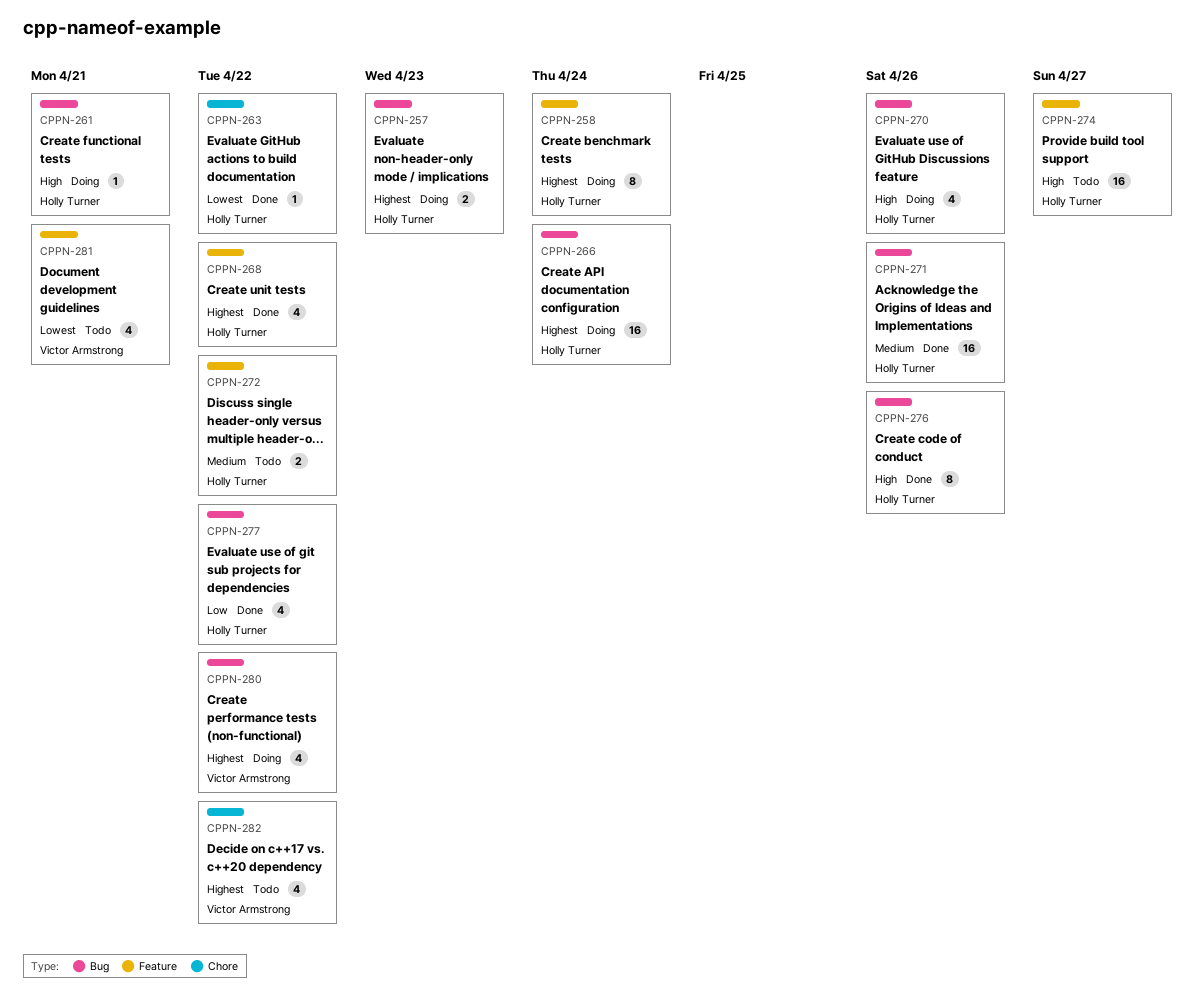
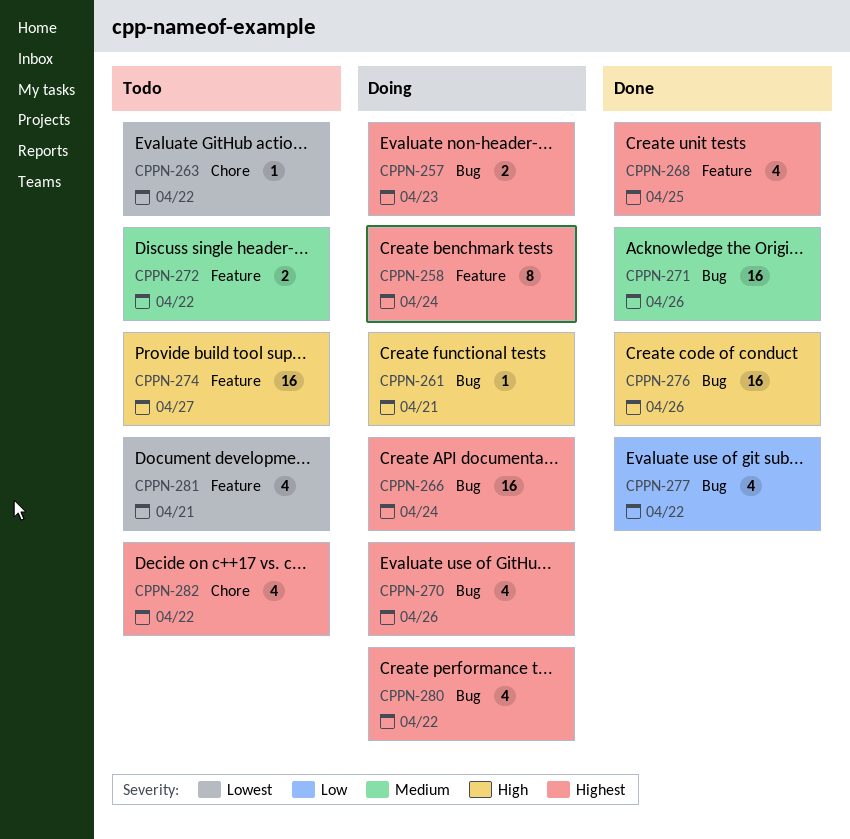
CPPN-263, status: Done -> Todo
CPPN-268, due: Apr 22 -> Apr 25
CPPN-270, priority: High -> Highest
CPPN-276, estimate: 8 -> 16

